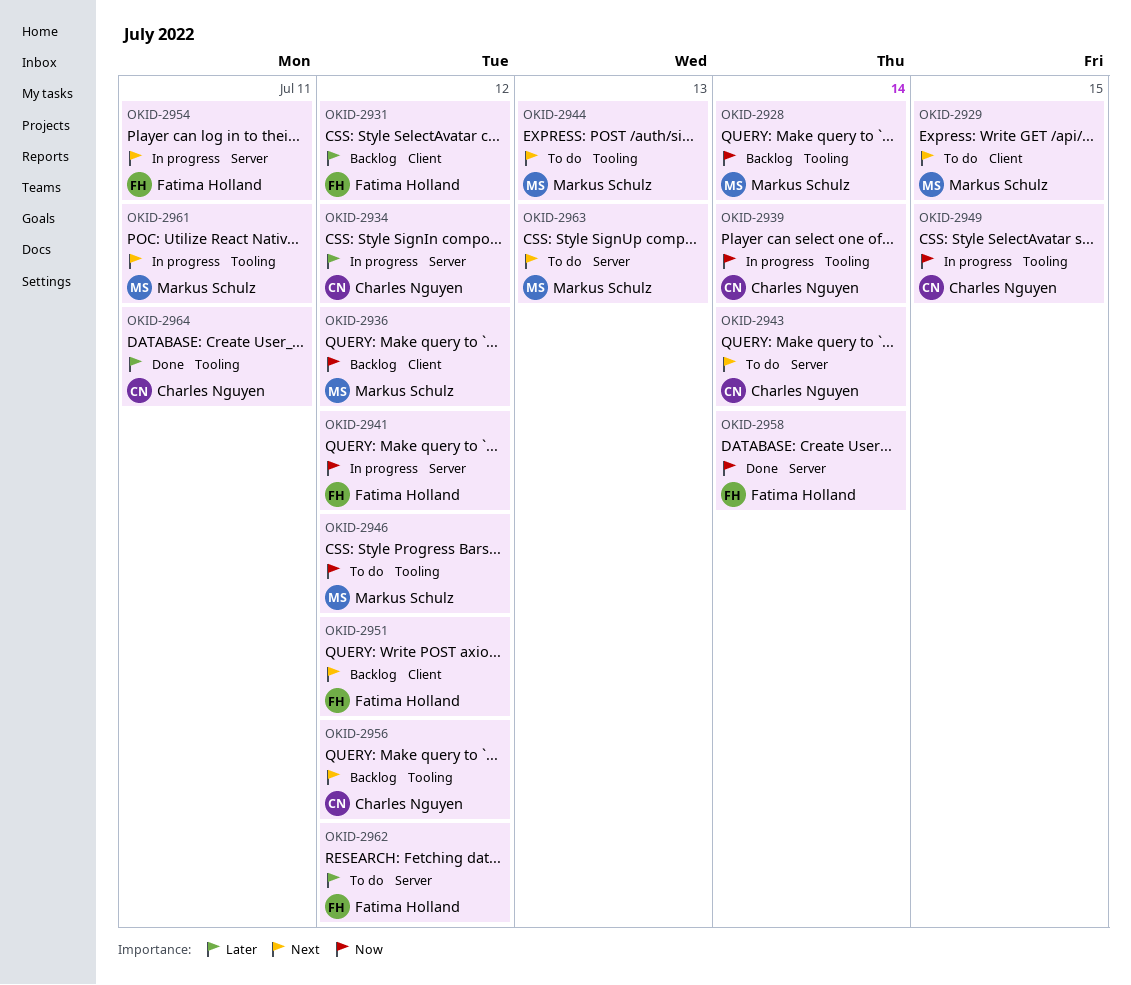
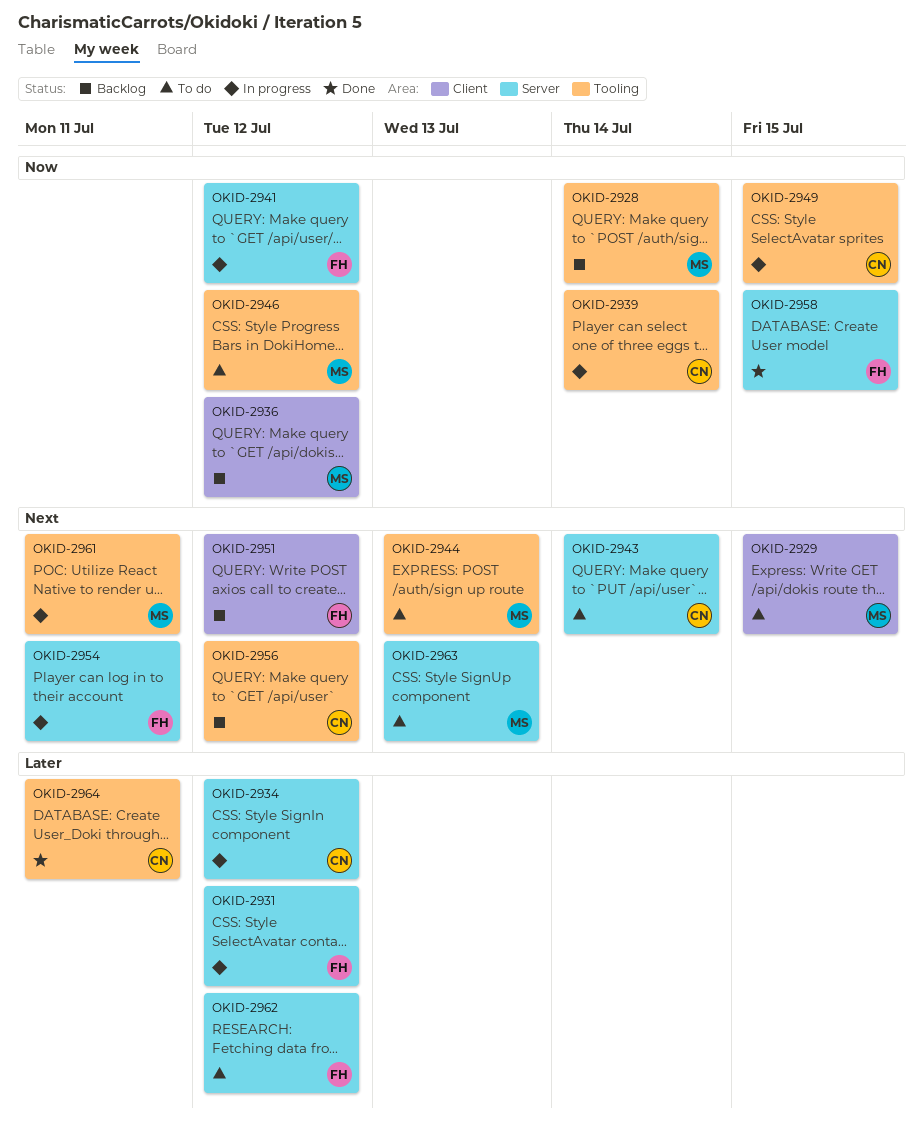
OKID-2931, status: Backlog -> In progress
OKID-2931, label: Client -> Server
OKID-2958, due: Jul 14 -> Jul 15

